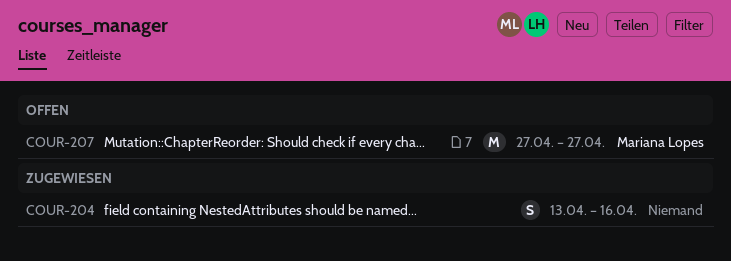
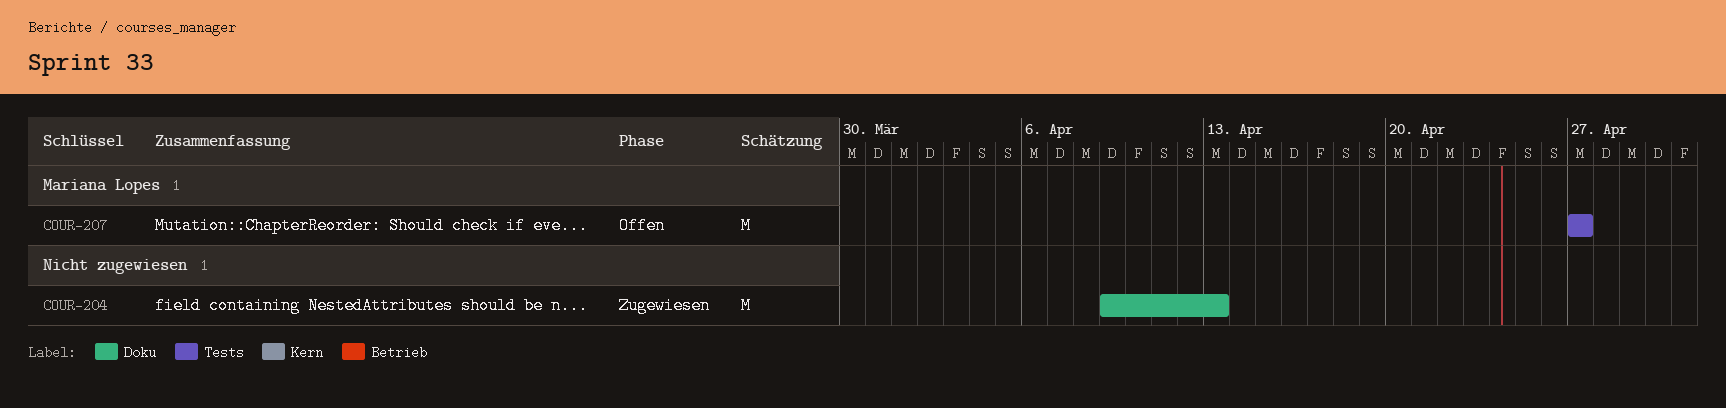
COUR-204, estimate: S -> M
COUR-204, start: Apr 13 -> Apr 9
COUR-204, due: Apr 16 -> Apr 13

